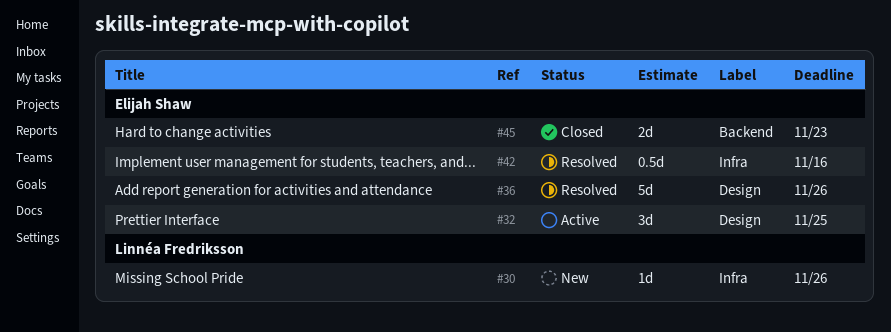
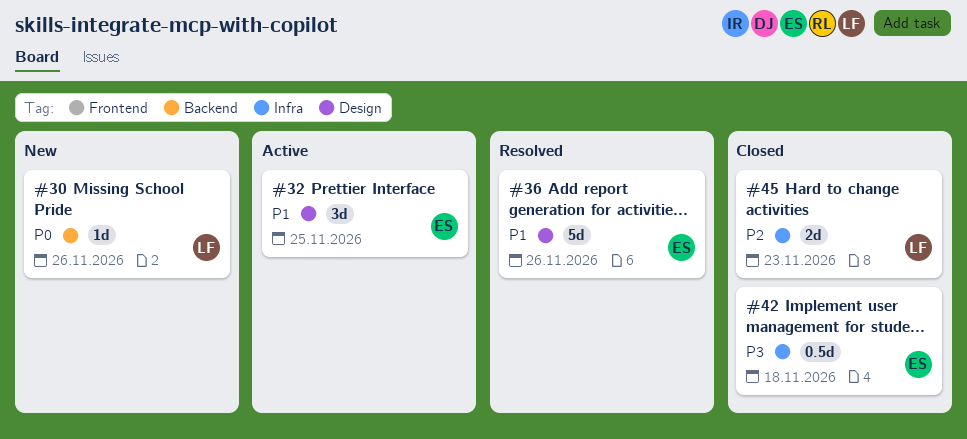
#30, label: Infra -> Backend
#42, status: Resolved -> Closed
#42, due: Nov 16 -> Nov 18
#45, owner: Elijah Shaw -> Linnéa Fredriksson
#45, label: Backend -> Infra

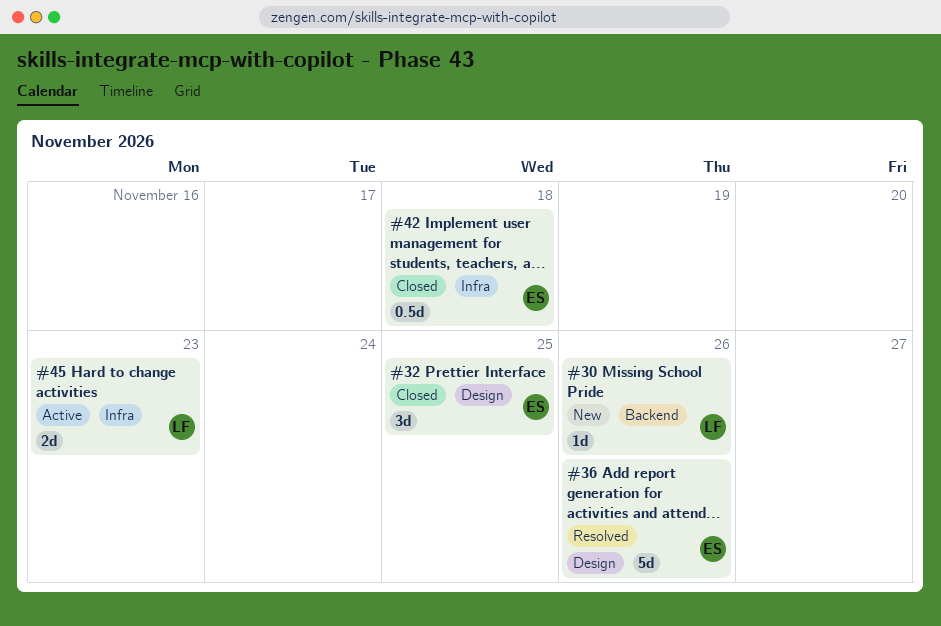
#32, status: Active -> Closed
#45, status: Closed -> Active

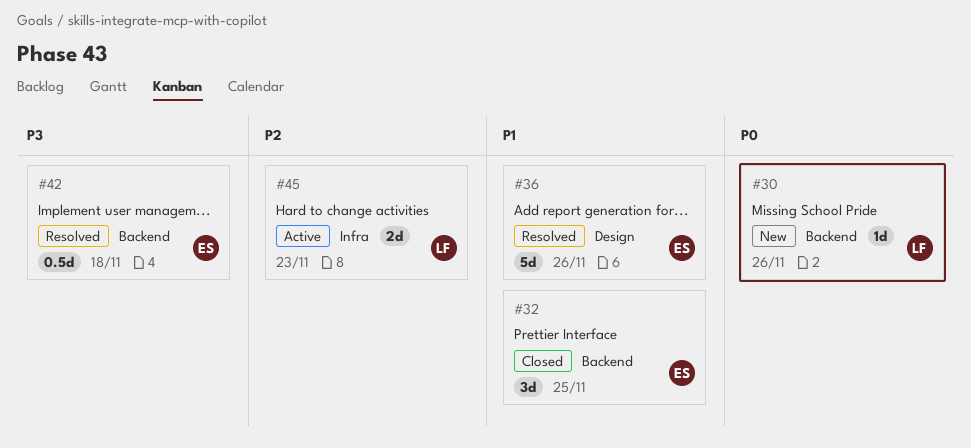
#32, label: Design -> Backend
#42, status: Closed -> Resolved
#42, label: Infra -> Backend

